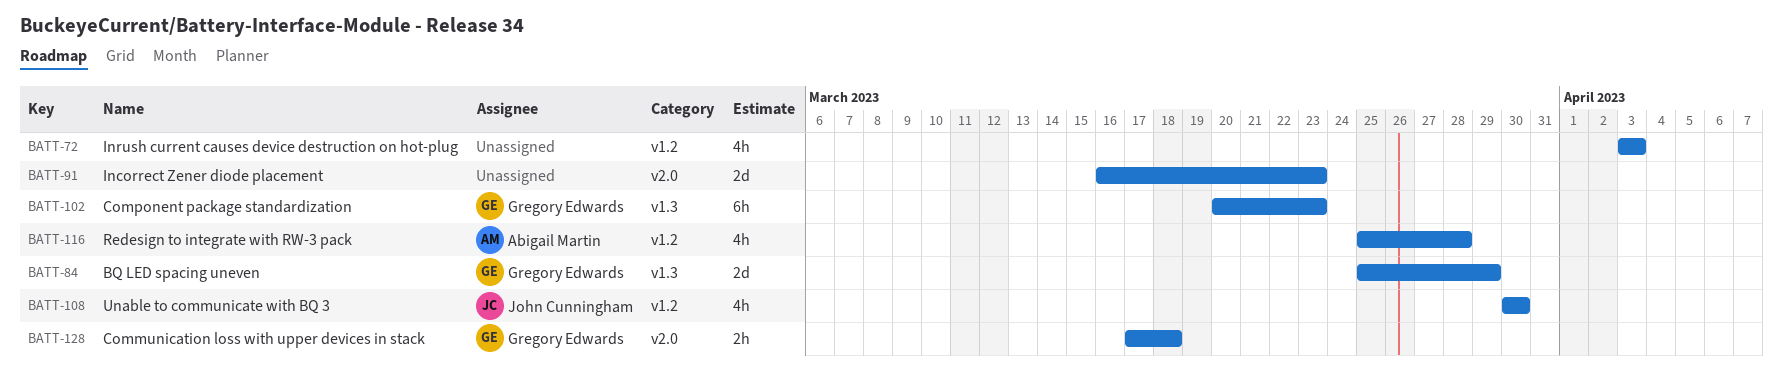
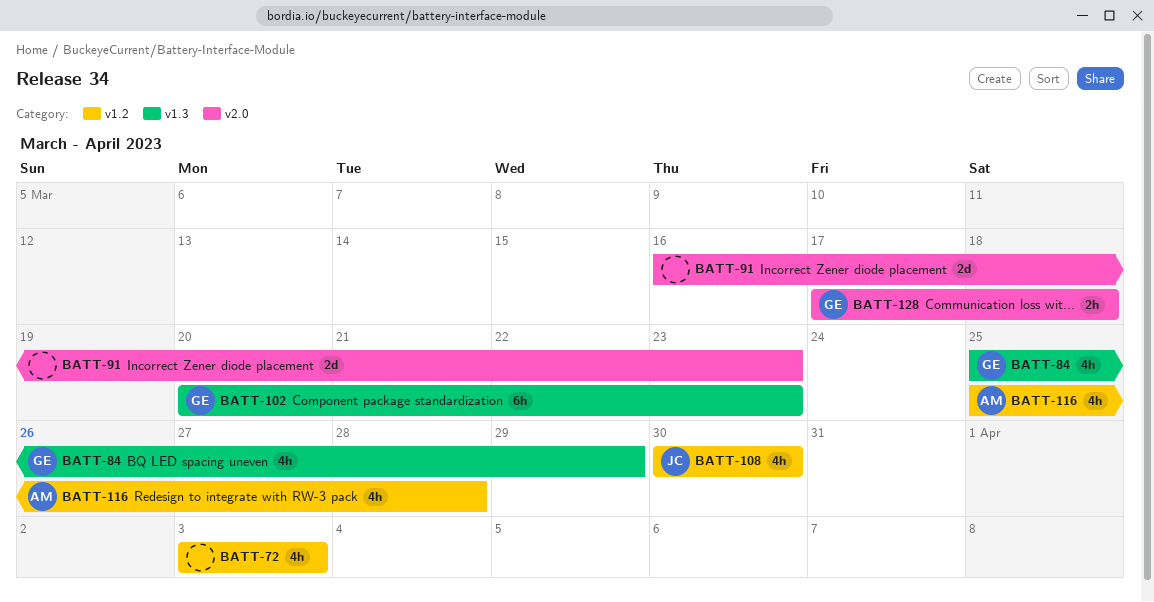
BATT-84, estimate: 2d -> 4h

